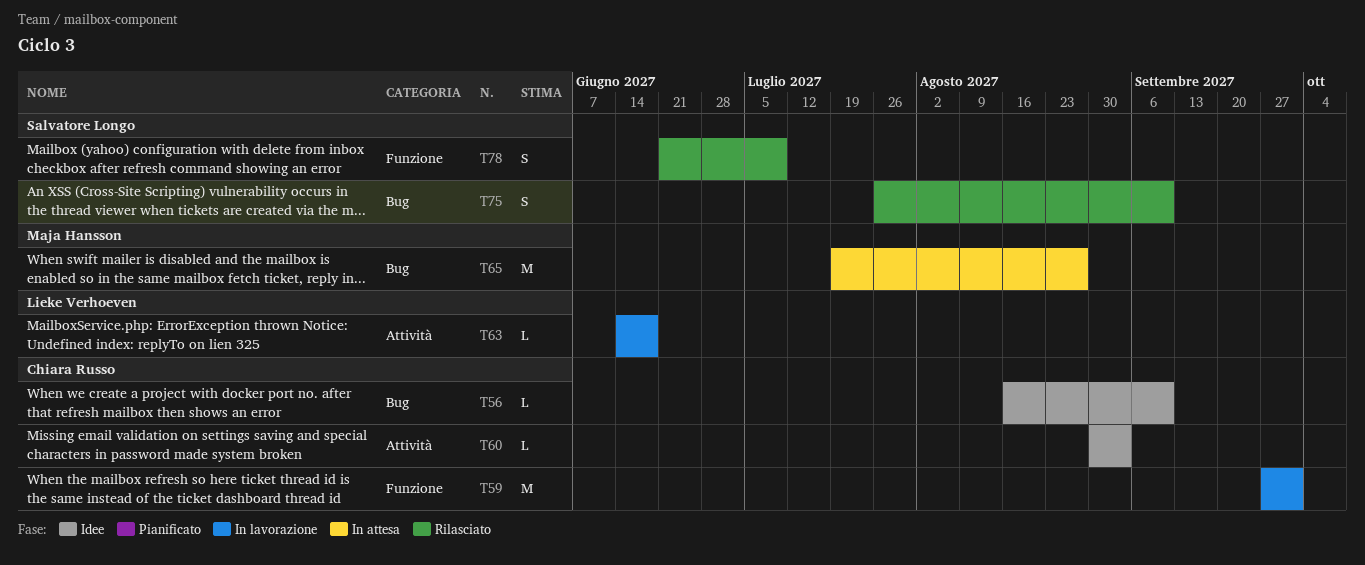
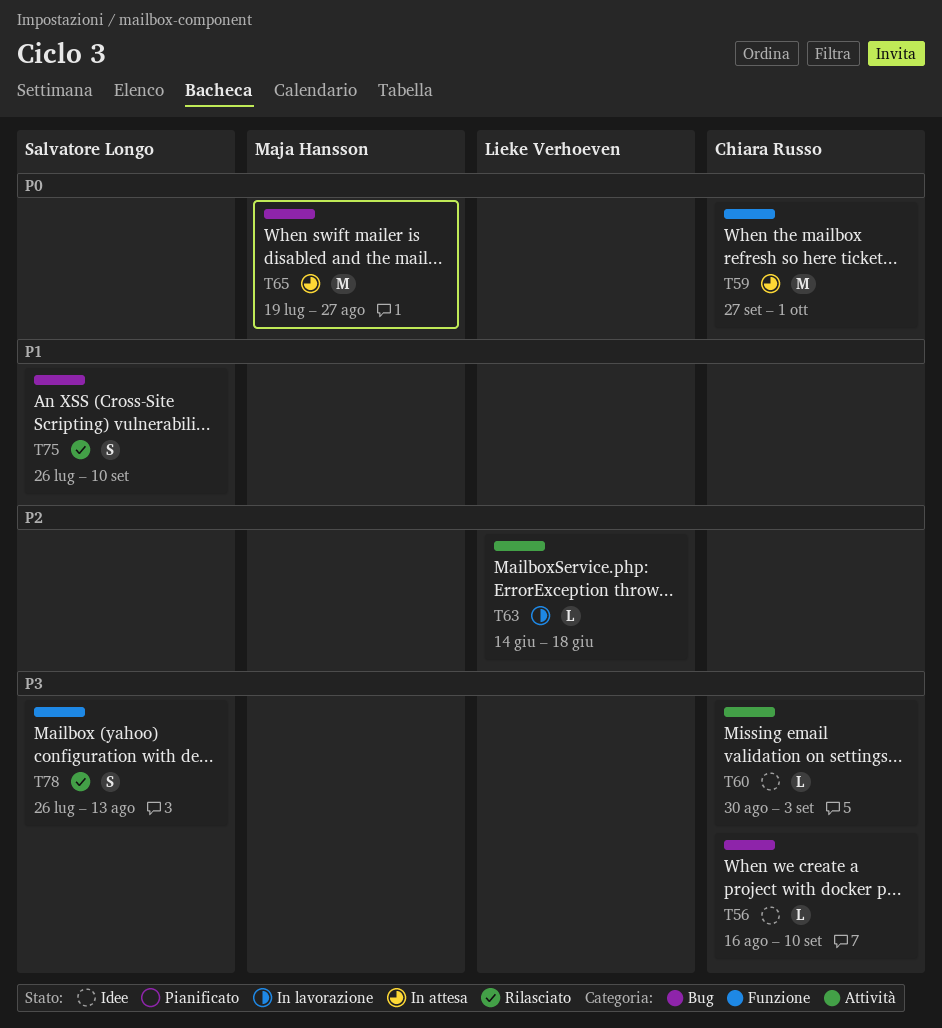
T59, status: In lavorazione -> In attesa
T78, start: Jun 21 -> Jul 26
T78, due: Jul 9 -> Aug 13

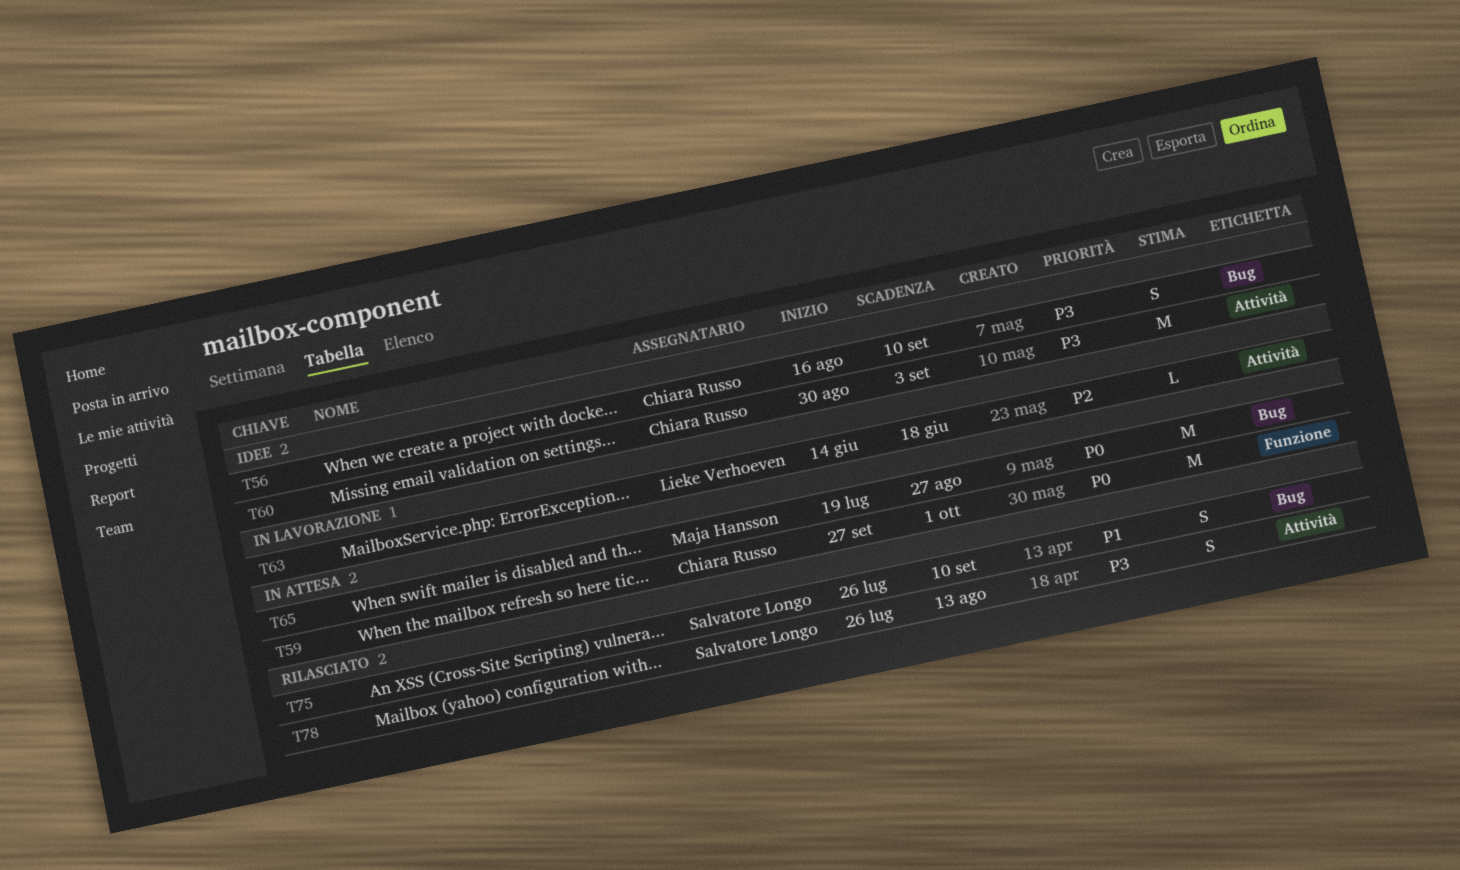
T56, estimate: L -> S
T60, estimate: L -> M
T78, label: Funzione -> Attività

